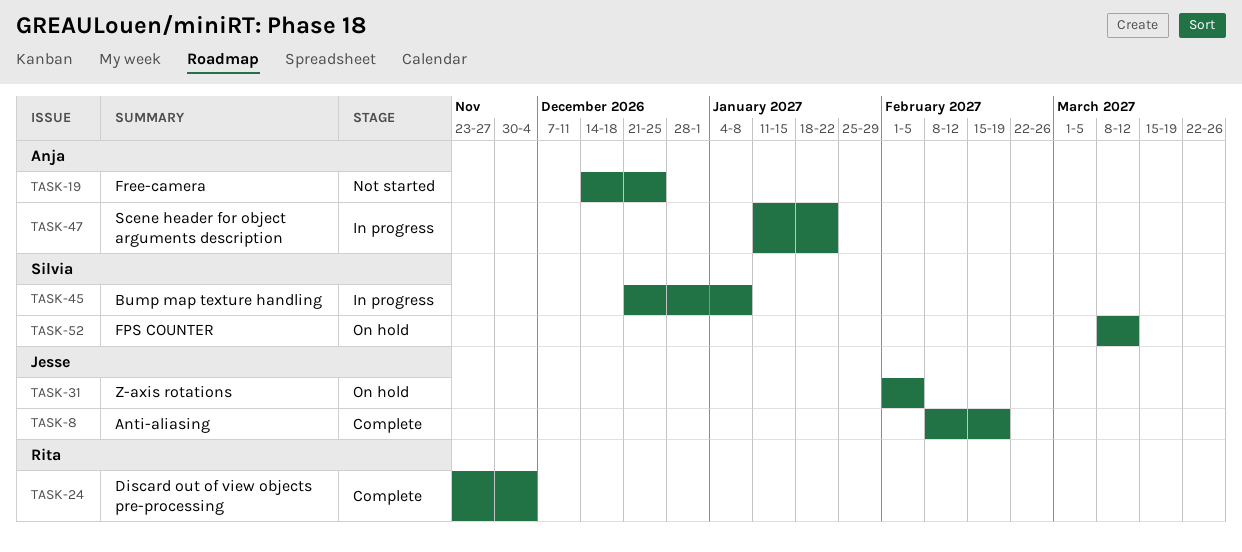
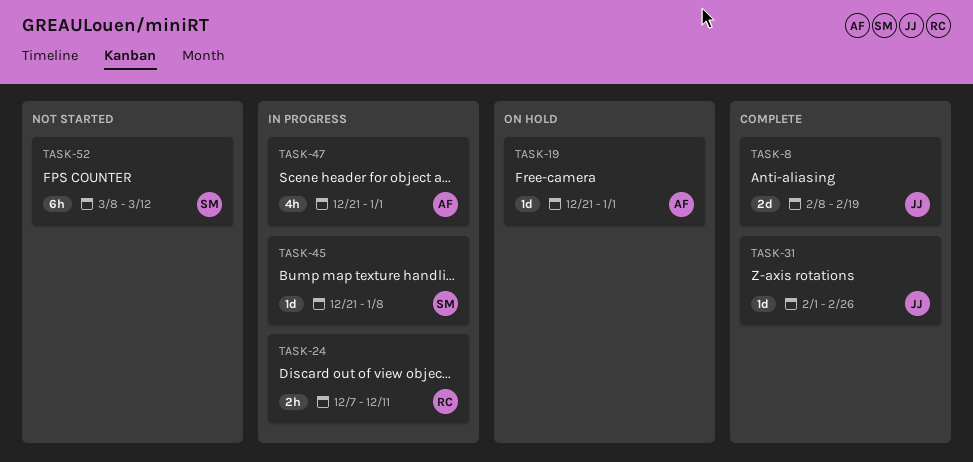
TASK-19, status: Not started -> On hold
TASK-19, start: Dec 14 -> Dec 21
TASK-19, due: Dec 25 -> Jan 1
TASK-24, status: Complete -> In progress
TASK-24, start: Nov 23 -> Dec 7
TASK-24, due: Dec 4 -> Dec 11
TASK-31, status: On hold -> Complete
TASK-31, due: Feb 5 -> Feb 26
TASK-47, start: Jan 11 -> Dec 21
TASK-47, due: Jan 22 -> Jan 1
TASK-52, status: On hold -> Not started

